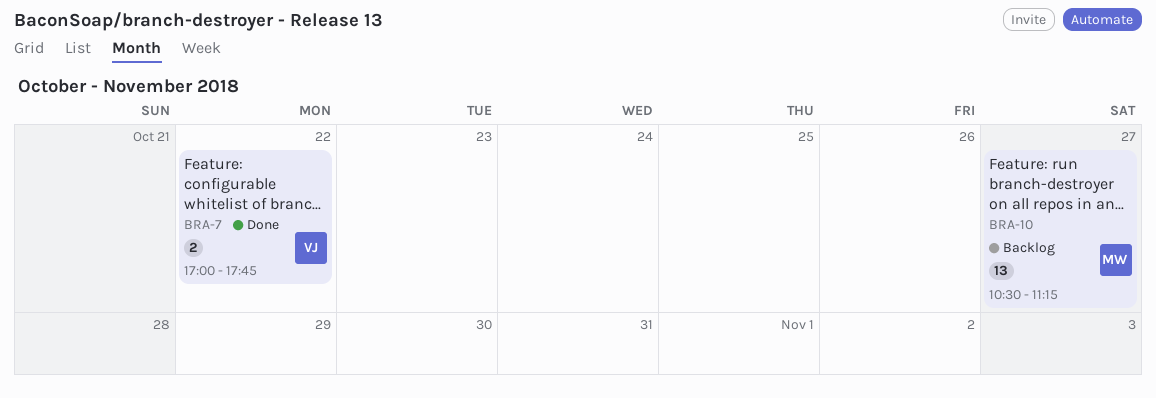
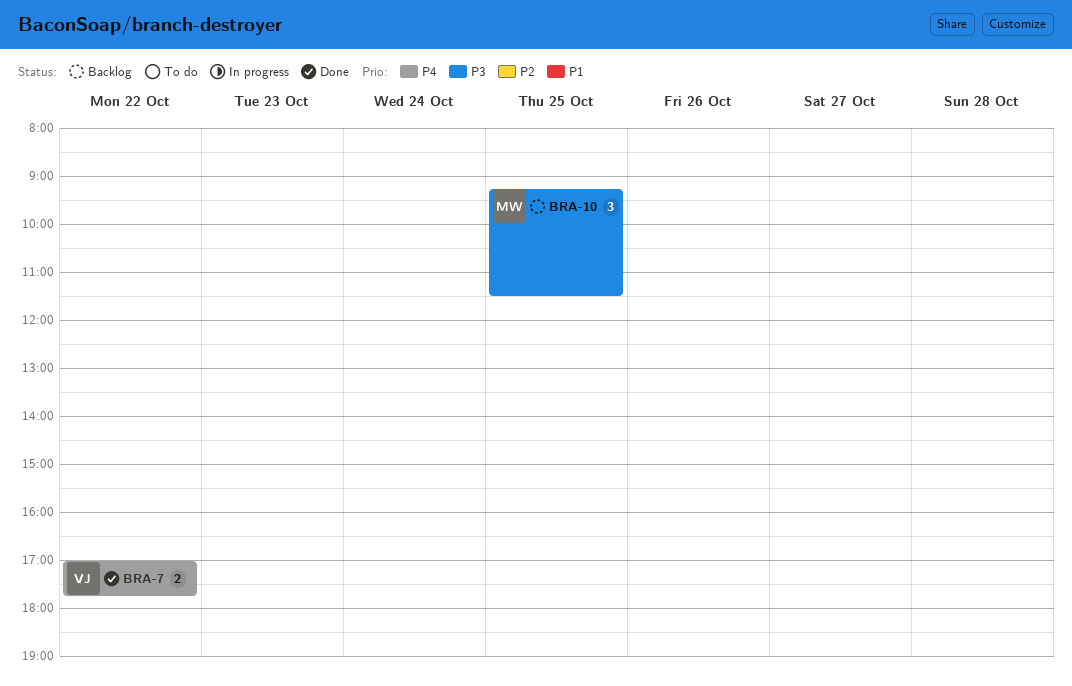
BRA-10, estimate: 13 -> 3
BRA-10, day: Oct 27 -> Oct 25
BRA-10, begins: 10:30 -> 09:15
BRA-10, ends: 11:15 -> 11:30

